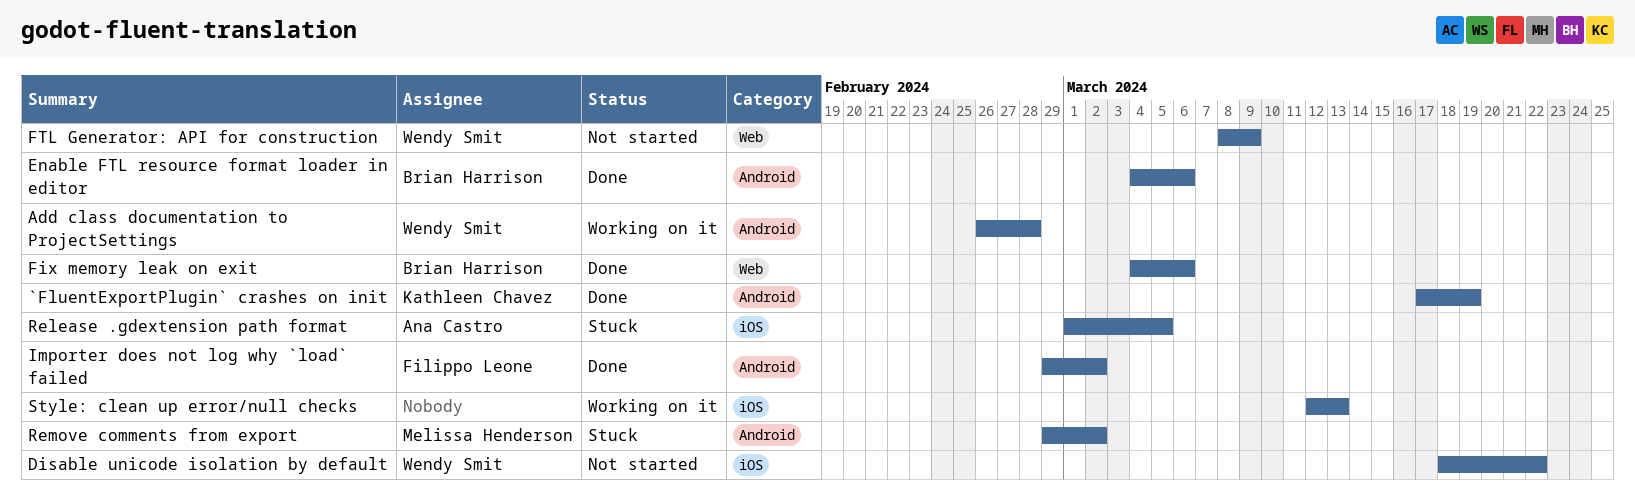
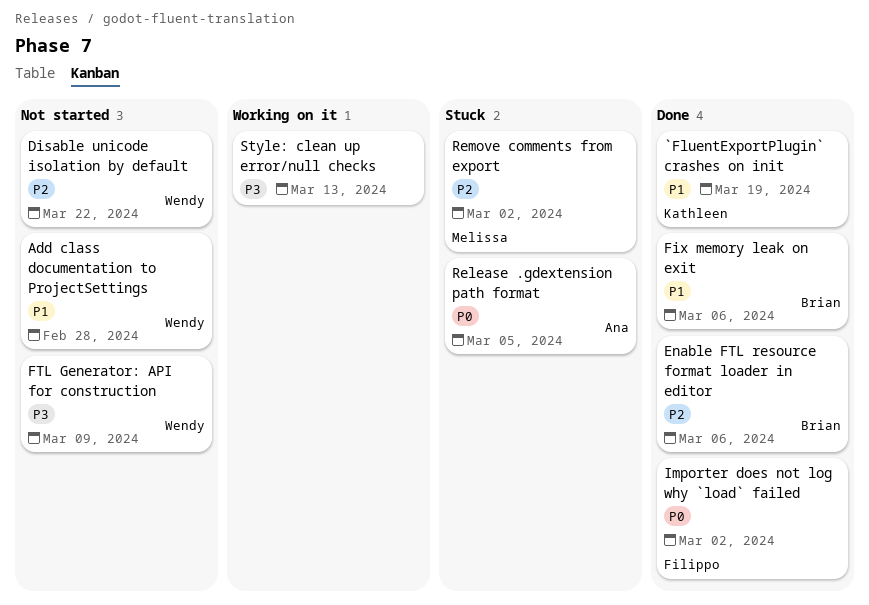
Add class documentation to ProjectSettings, status: Working on it -> Not started

